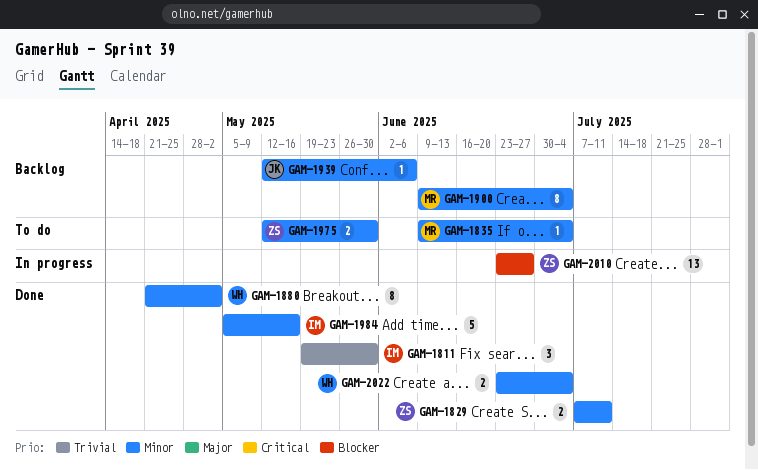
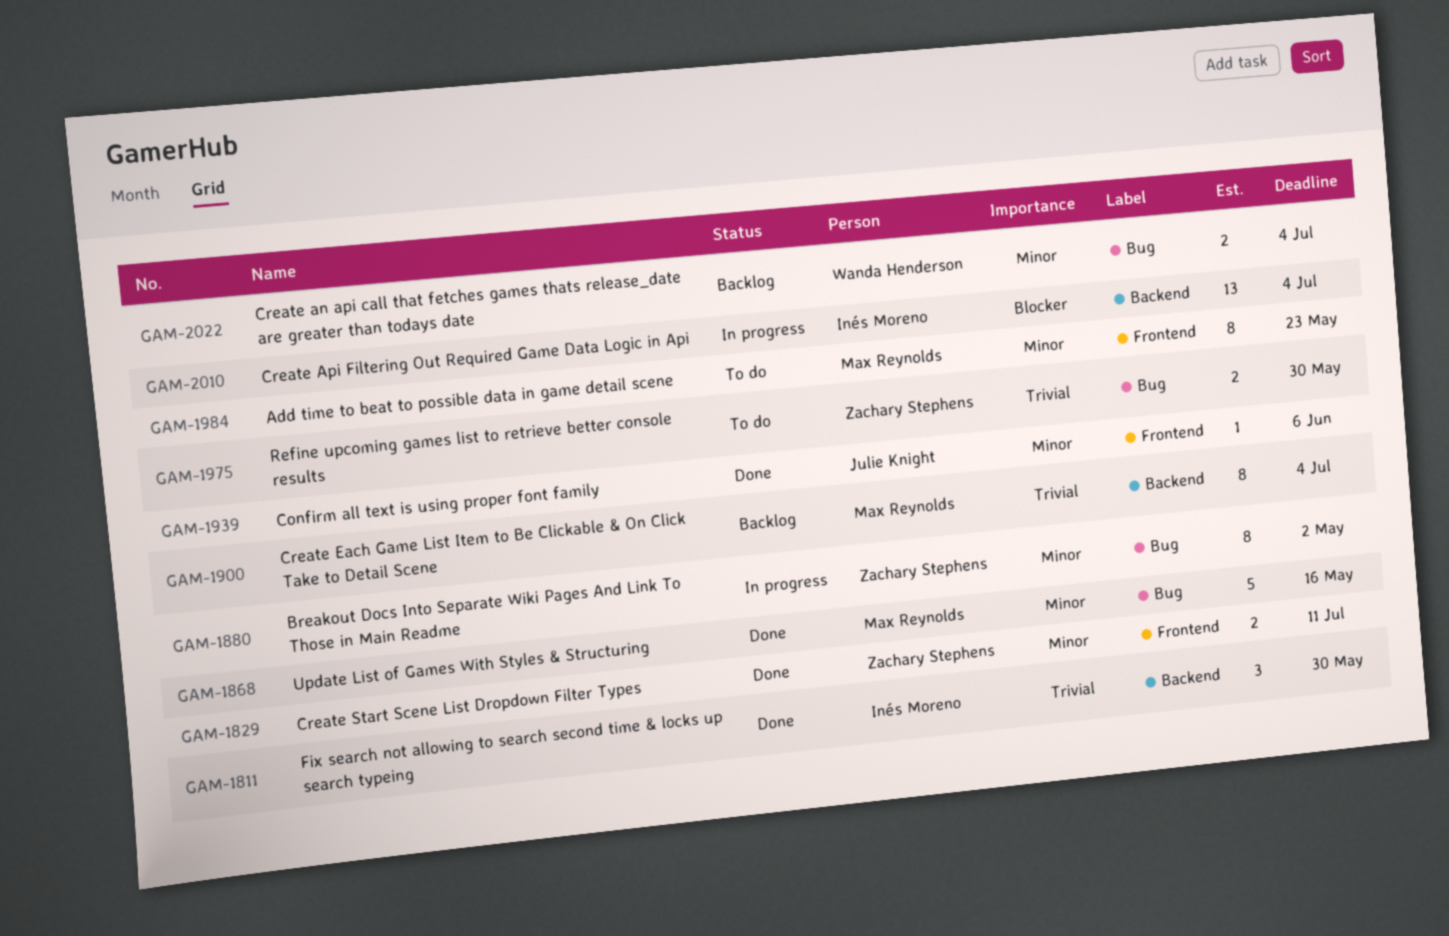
GAM-1835: present -> none
GAM-1868: none -> present
GAM-1880, status: Done -> In progress
GAM-1880, owner: Wanda Henderson -> Zachary Stephens
GAM-1900, priority: Minor -> Trivial
GAM-1939, status: Backlog -> Done
GAM-1975, priority: Minor -> Trivial
GAM-1984, status: Done -> To do
GAM-1984, owner: Inés Moreno -> Max Reynolds
GAM-1984, estimate: 5 -> 8
GAM-1984, due: May 16 -> May 23
GAM-2010, owner: Zachary Stephens -> Inés Moreno
GAM-2010, due: Jun 27 -> Jul 4
GAM-2022, status: Done -> Backlog

